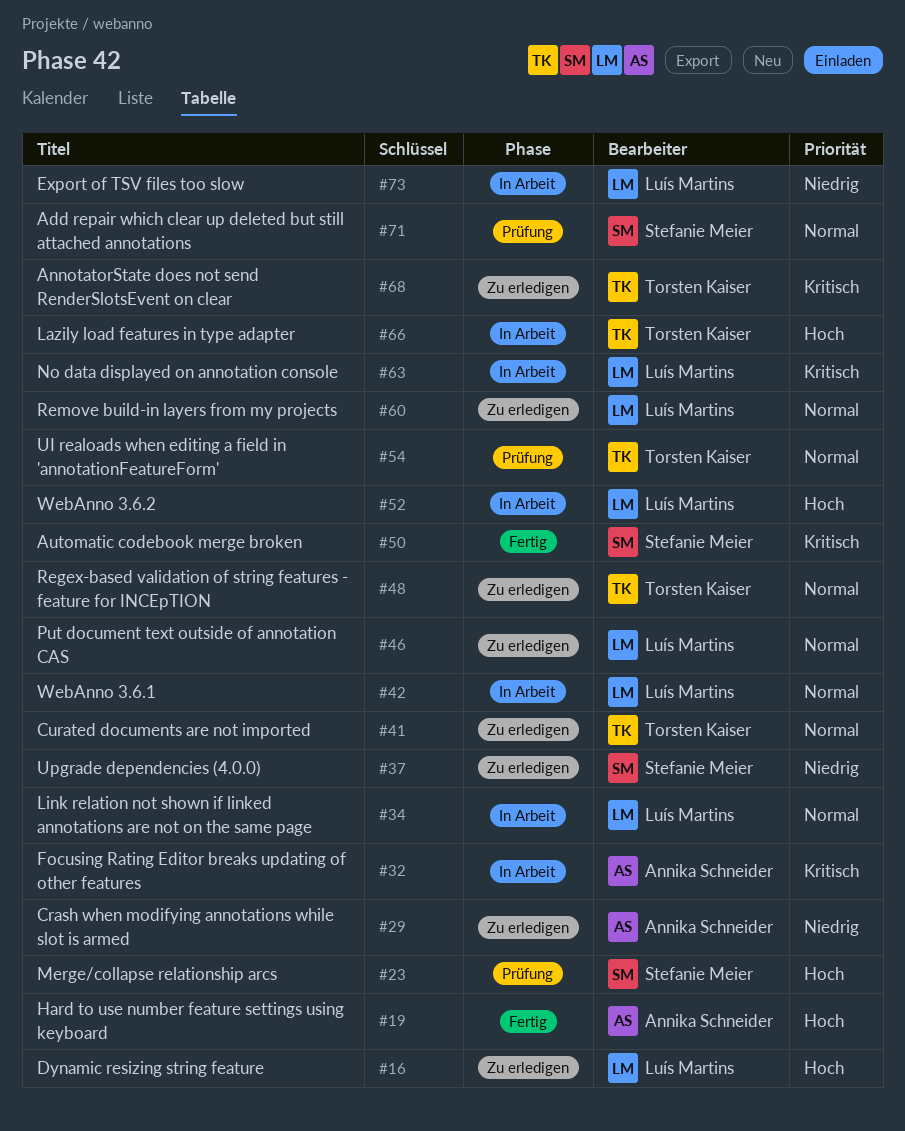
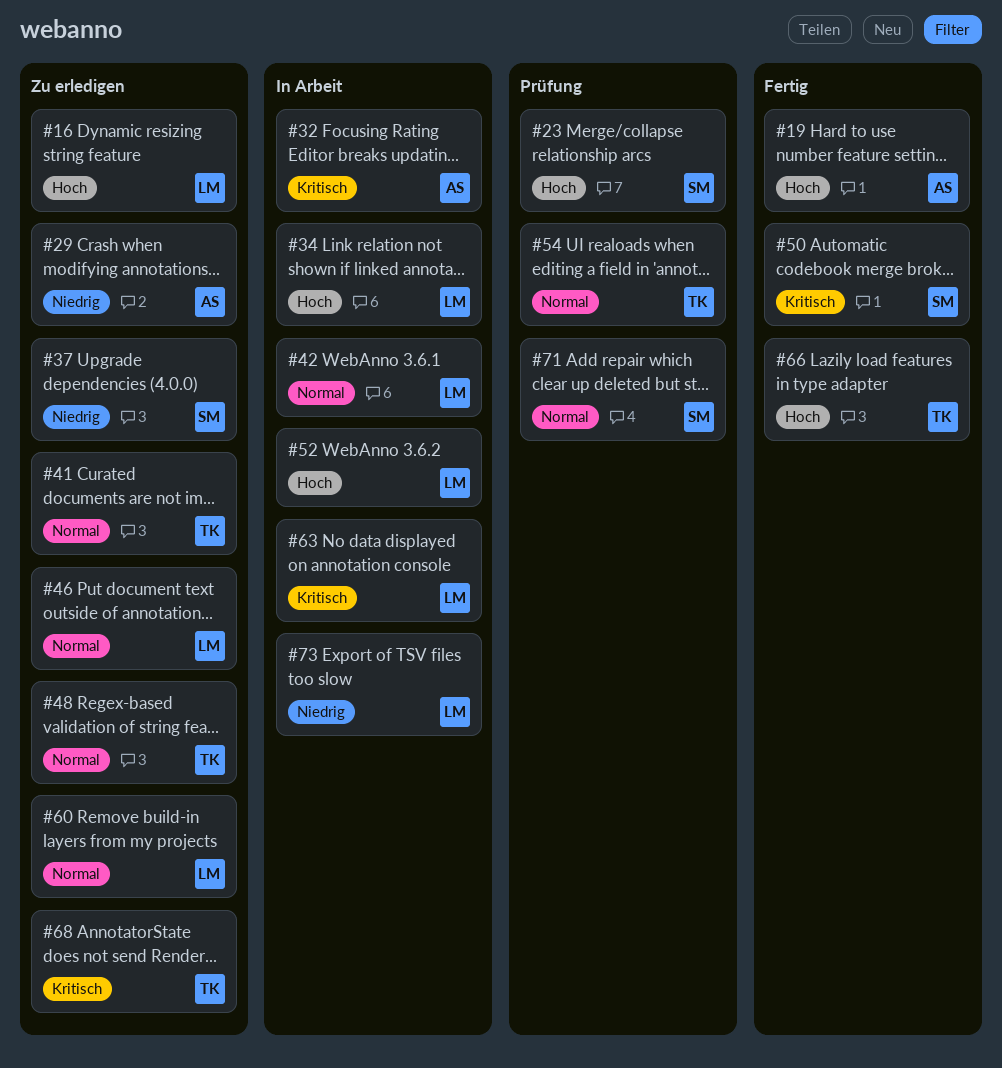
#34, priority: Normal -> Hoch
#66, status: In Arbeit -> Fertig

